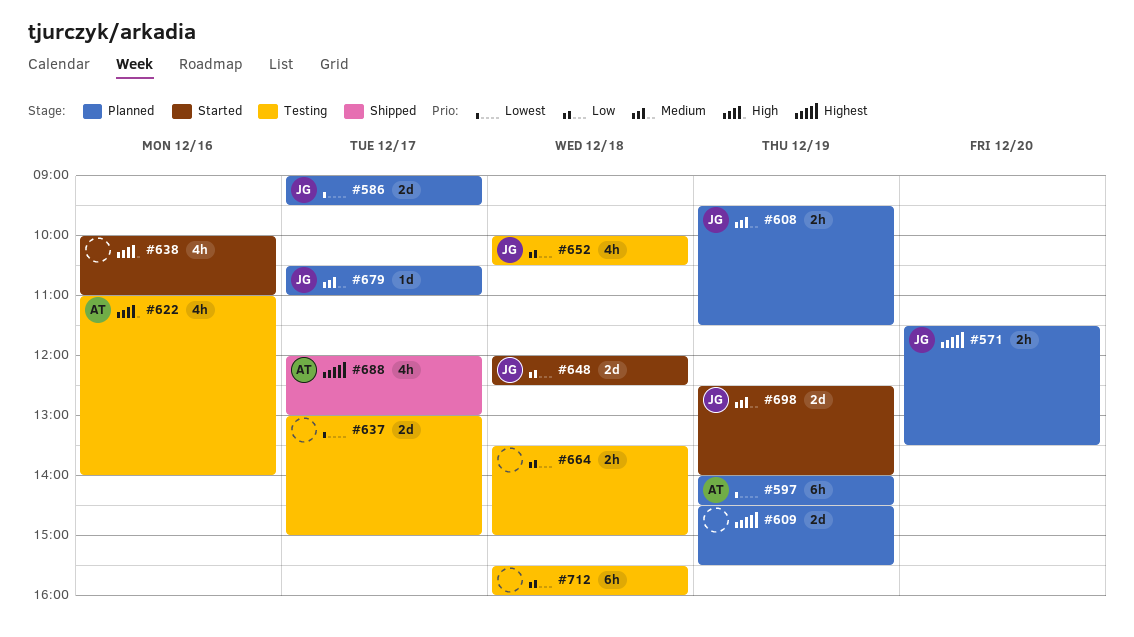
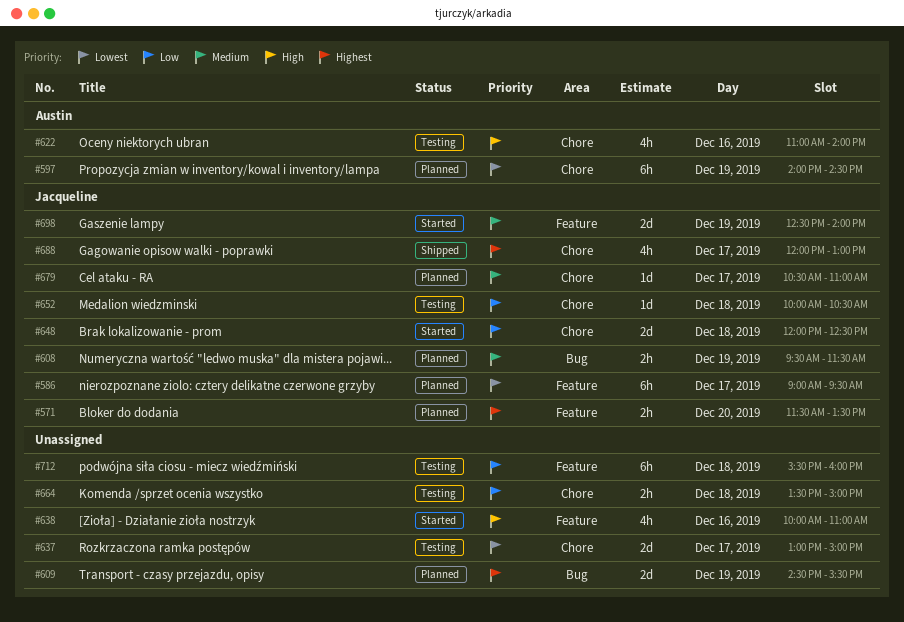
#586, estimate: 2d -> 6h
#652, estimate: 4h -> 1d
#688, owner: Austin -> Jacqueline

